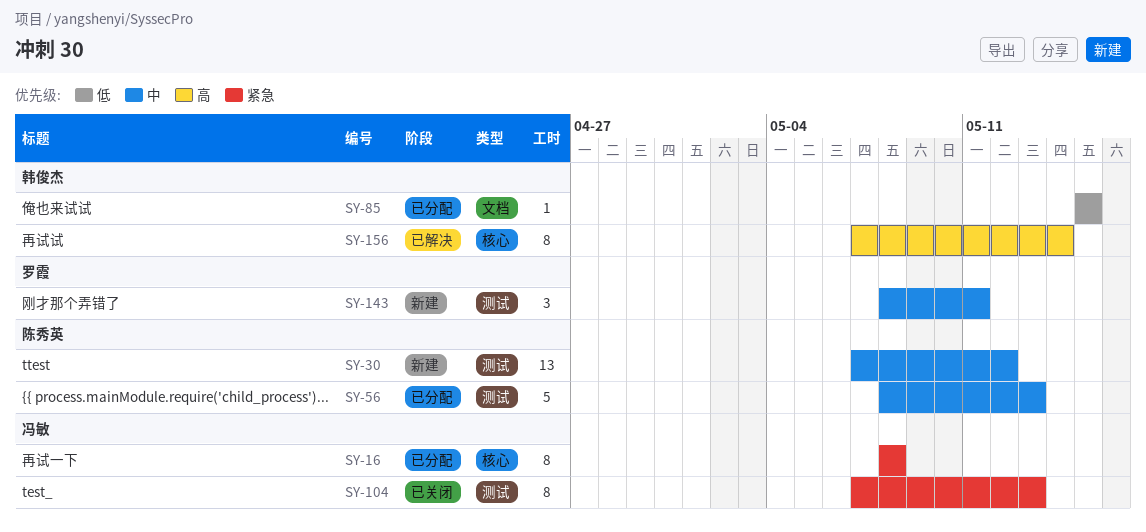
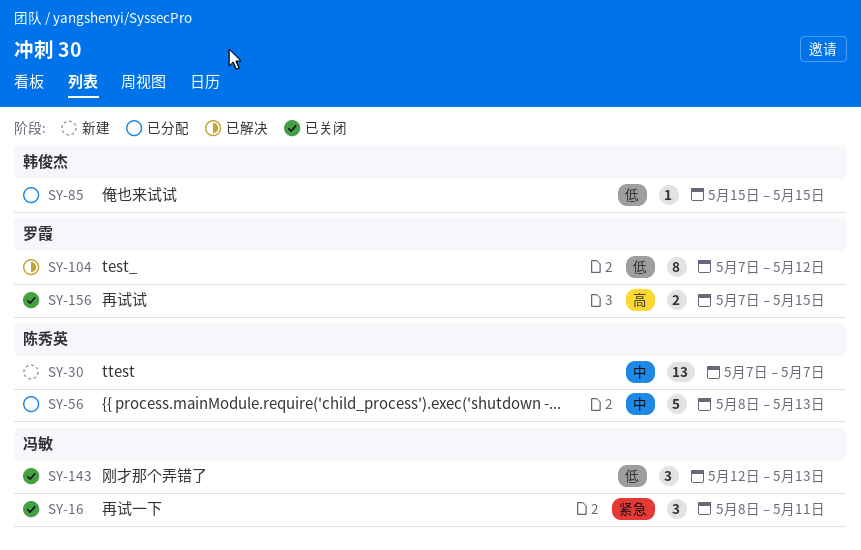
SY-16, status: 已分配 -> 已关闭
SY-16, estimate: 8 -> 3
SY-16, due: May 8 -> May 11
SY-30, due: May 12 -> May 7
SY-104, status: 已关闭 -> 已解决
SY-104, owner: 冯敏 -> 罗霞
SY-104, priority: 紧急 -> 低
SY-104, due: May 13 -> May 12
SY-143, status: 新建 -> 已关闭
SY-143, owner: 罗霞 -> 冯敏
SY-143, priority: 中 -> 低
SY-143, start: May 8 -> May 12
SY-143, due: May 11 -> May 13
SY-156, status: 已解决 -> 已关闭
SY-156, owner: 韩俊杰 -> 罗霞
SY-156, estimate: 8 -> 2
SY-156, due: May 14 -> May 15

